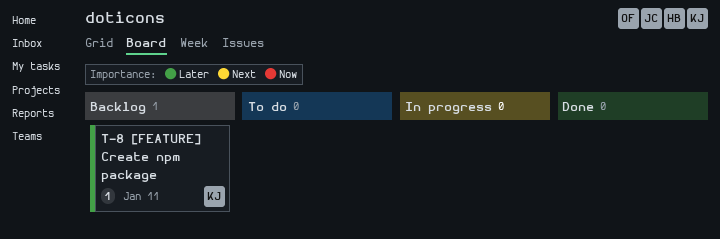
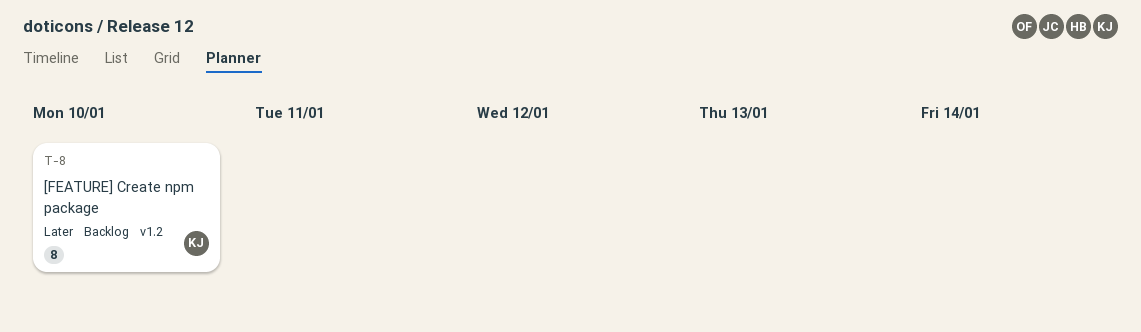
T-8, estimate: 1 -> 8
T-8, due: Jan 11 -> Jan 10

